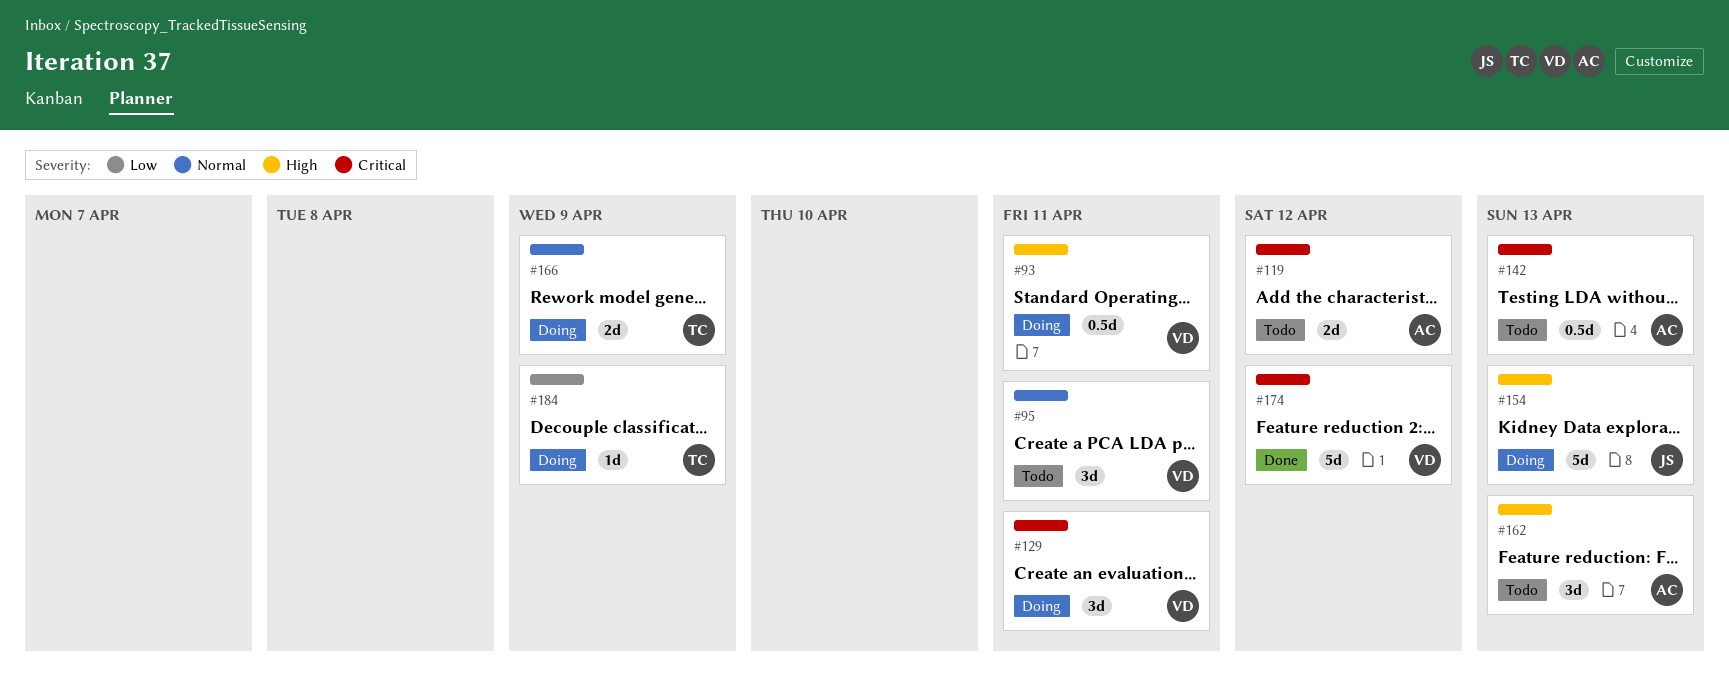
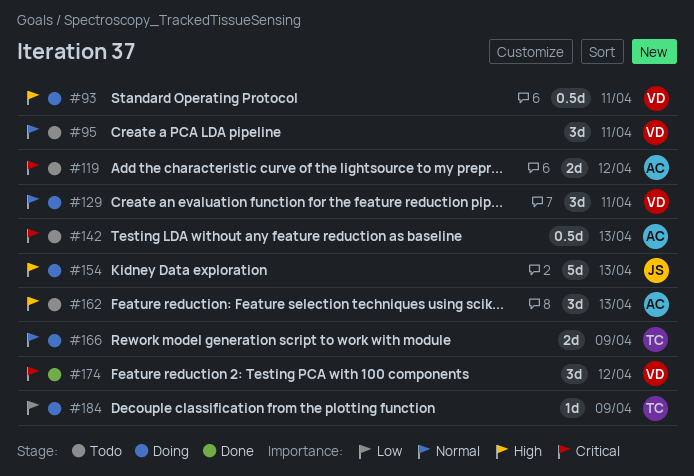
#129, priority: Critical -> Normal
#174, estimate: 5d -> 3d

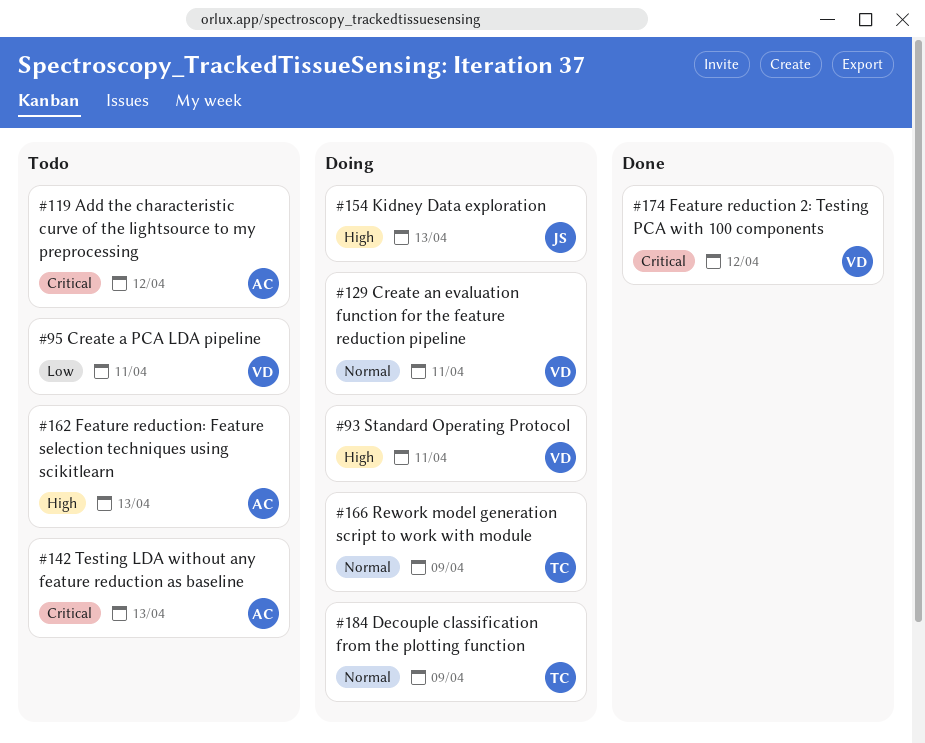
#95, priority: Normal -> Low
#184, priority: Low -> Normal

